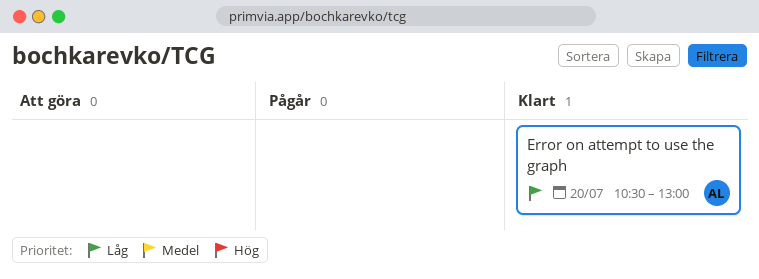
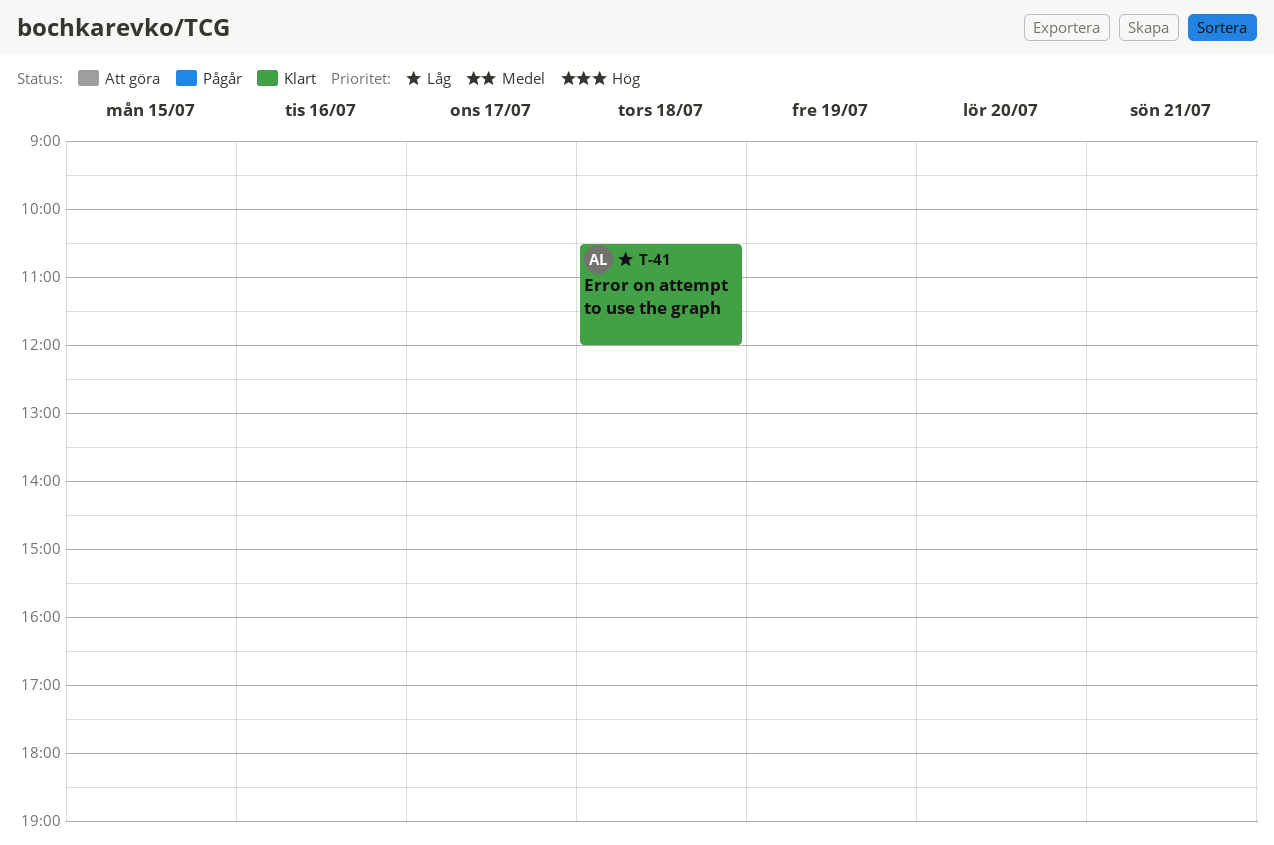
Error on attempt to use the graph, day: Jul 20 -> Jul 18
Error on attempt to use the graph, ends: 13:00 -> 12:00

